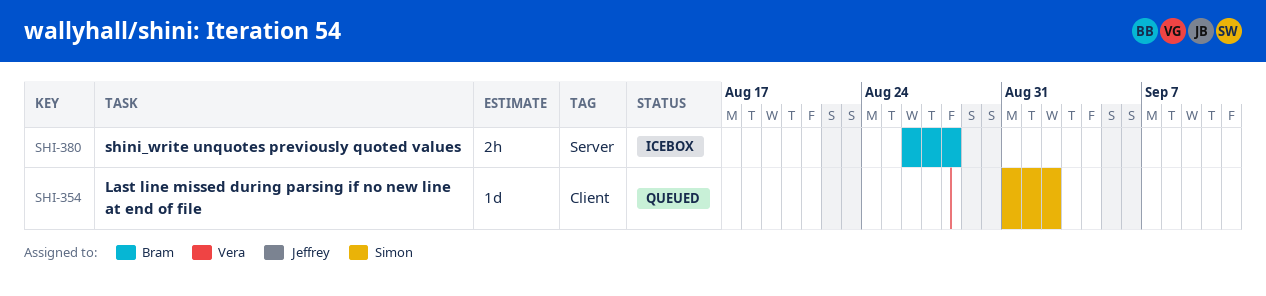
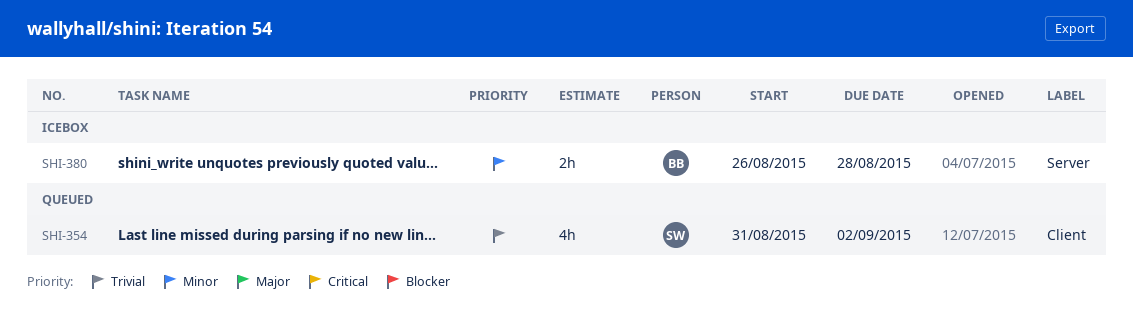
SHI-354, estimate: 1d -> 4h

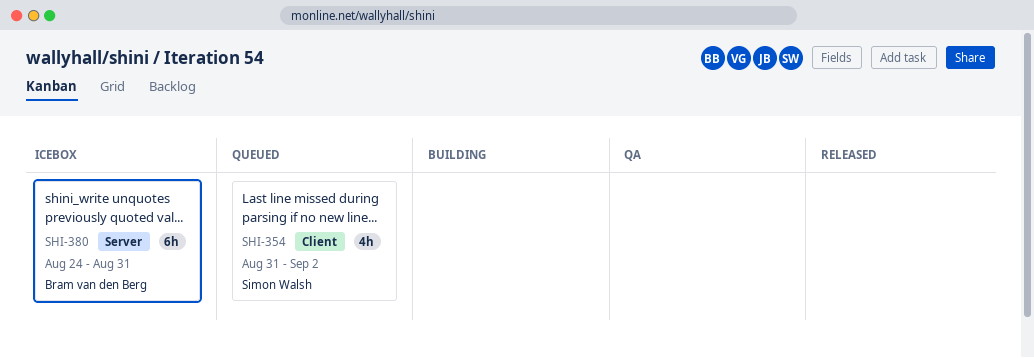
SHI-380, estimate: 2h -> 6h
SHI-380, start: Aug 26 -> Aug 24
SHI-380, due: Aug 28 -> Aug 31

